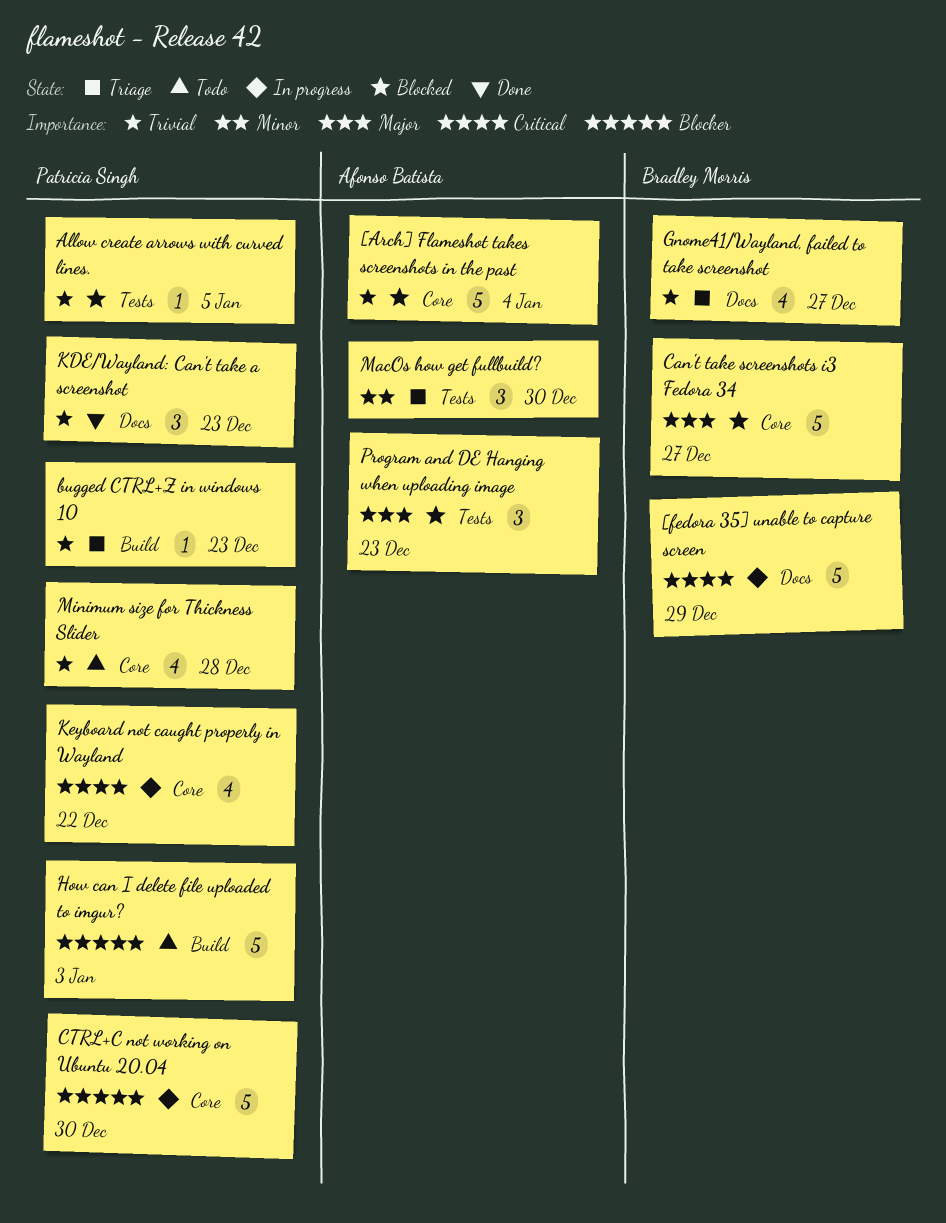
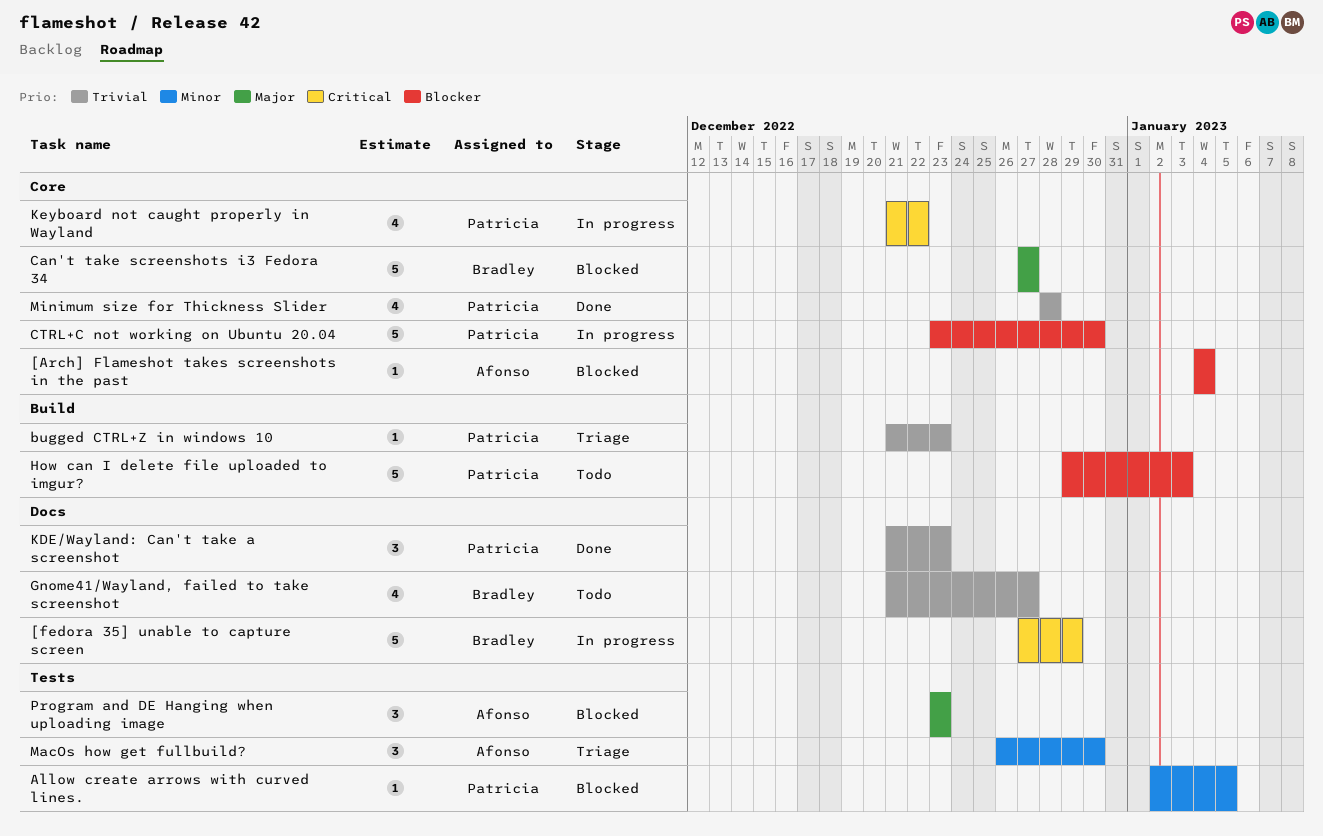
[Arch] Flameshot takes screenshots in the past, priority: Trivial -> Blocker
[Arch] Flameshot takes screenshots in the past, estimate: 5 -> 1
Allow create arrows with curved lines., priority: Trivial -> Minor
Gnome41/Wayland, failed to take screenshot, status: Triage -> Todo
Minimum size for Thickness Slider, status: Todo -> Done

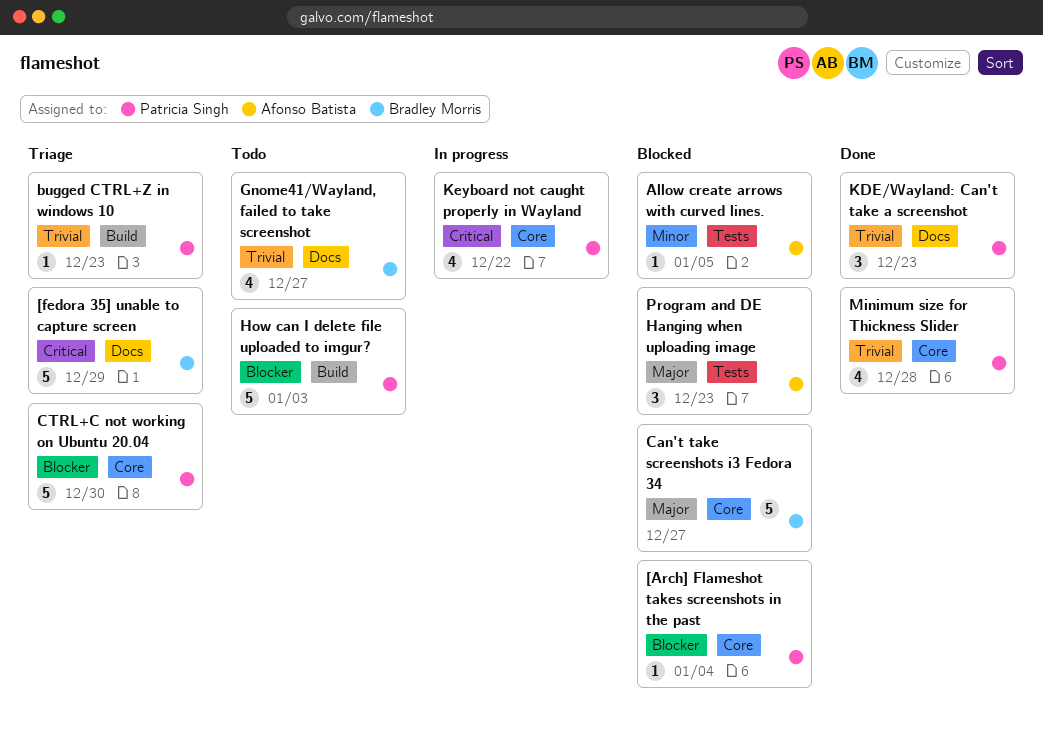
[Arch] Flameshot takes screenshots in the past, owner: Afonso Batista -> Patricia Singh
[fedora 35] unable to capture screen, status: In progress -> Triage
Allow create arrows with curved lines., owner: Patricia Singh -> Afonso Batista
CTRL+C not working on Ubuntu 20.04, status: In progress -> Triage
MacOs how get fullbuild?: present -> none

